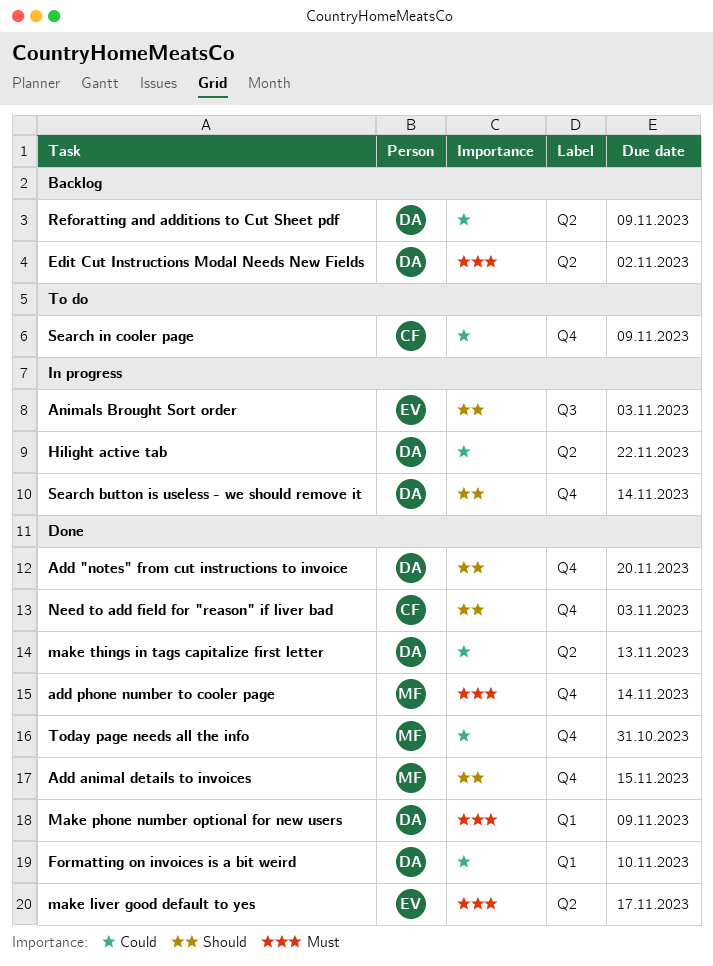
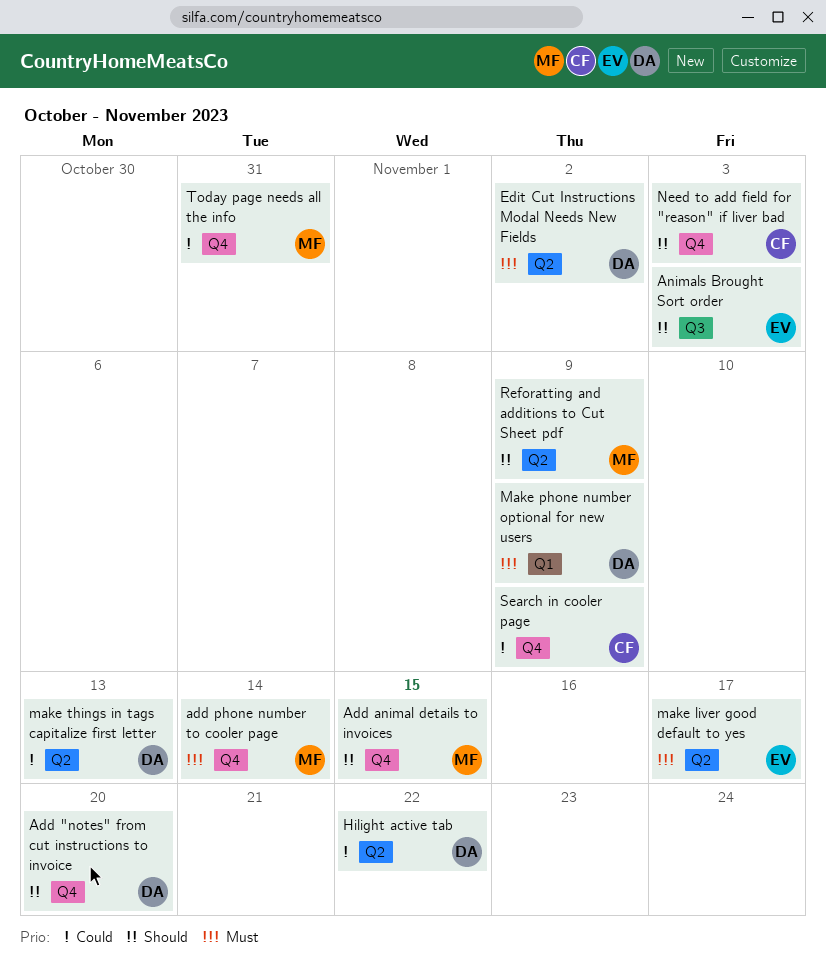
Formatting on invoices is a bit weird: present -> none
Reforatting and additions to Cut Sheet pdf, owner: DA -> MF
Reforatting and additions to Cut Sheet pdf, priority: Could -> Should
Search button is useless - we should remove it: present -> none

